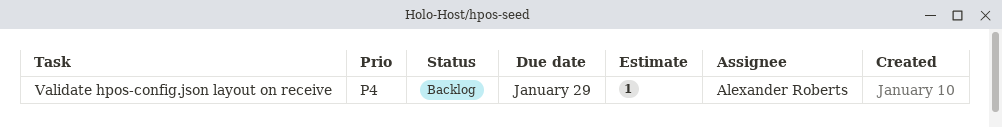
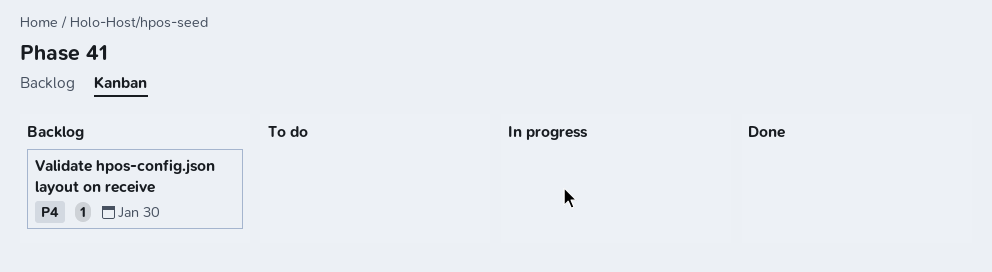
Validate hpos-config.json layout on receive, due: Jan 29 -> Jan 30

